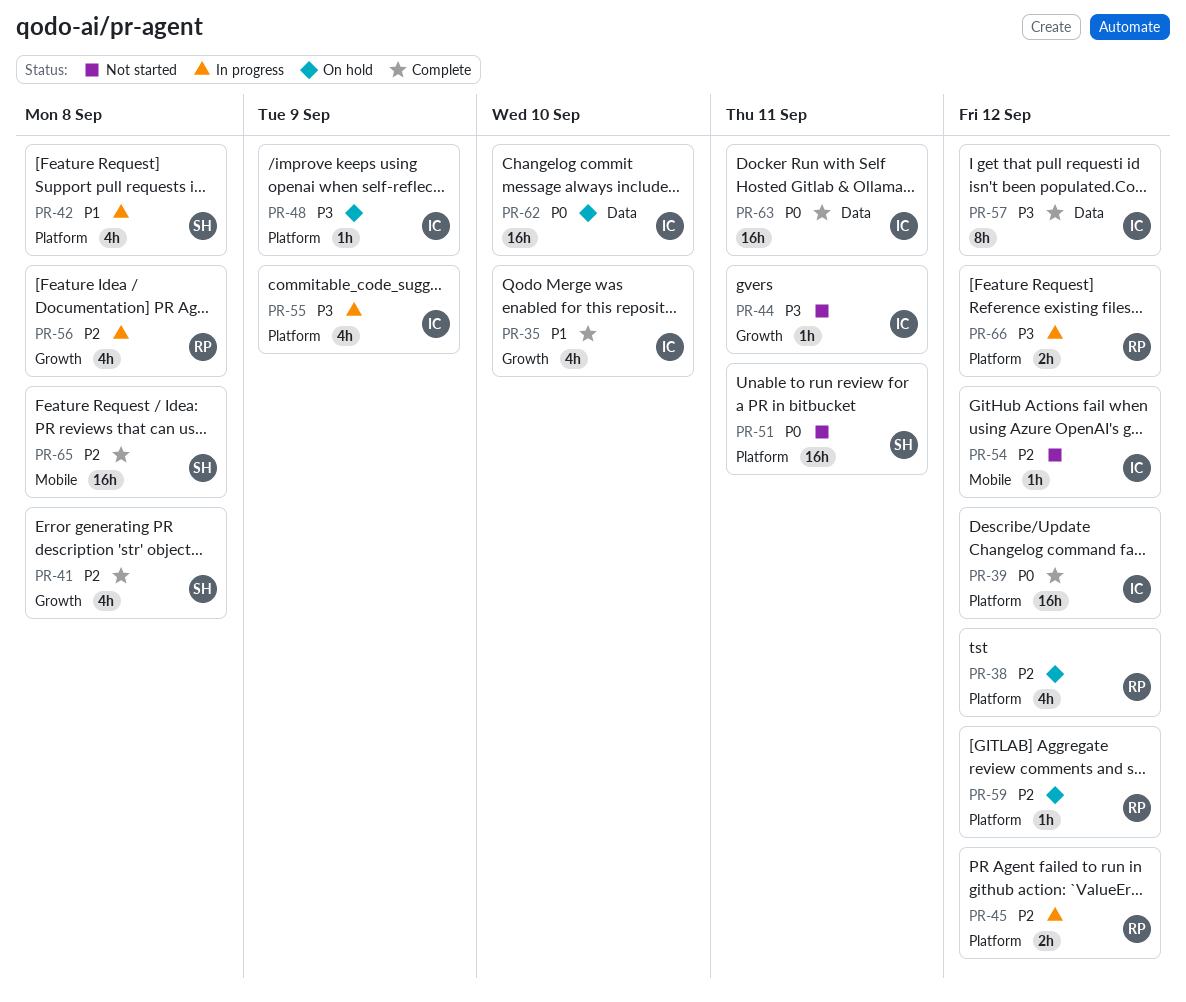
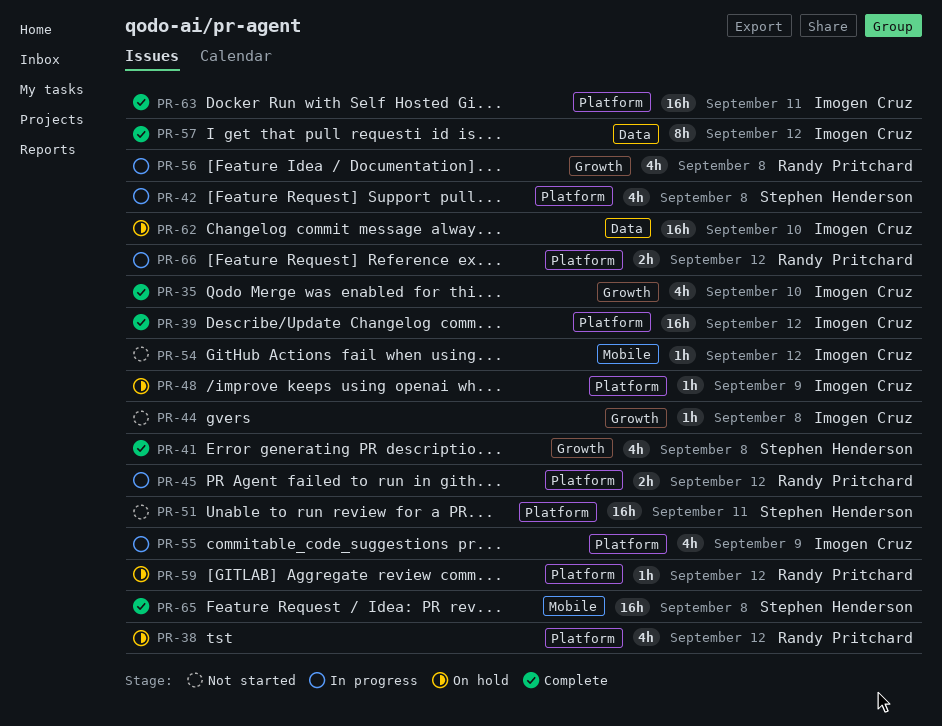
PR-44, due: Sep 11 -> Sep 8
PR-63, label: Data -> Platform

